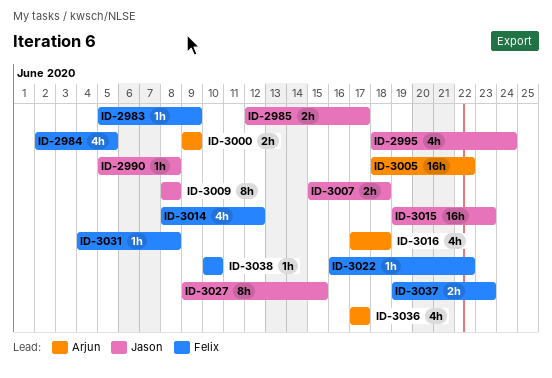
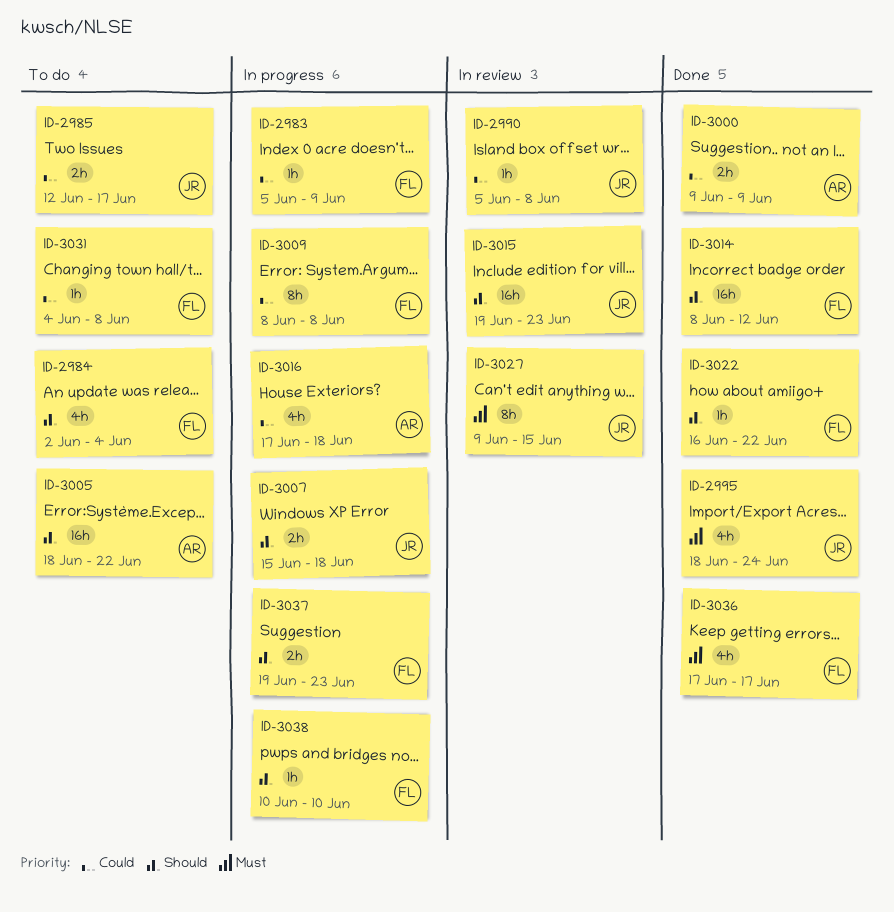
ID-2984, due: Jun 5 -> Jun 4
ID-3009, owner: Jason -> Felix
ID-3014, estimate: 4h -> 16h
ID-3036, owner: Arjun -> Felix

